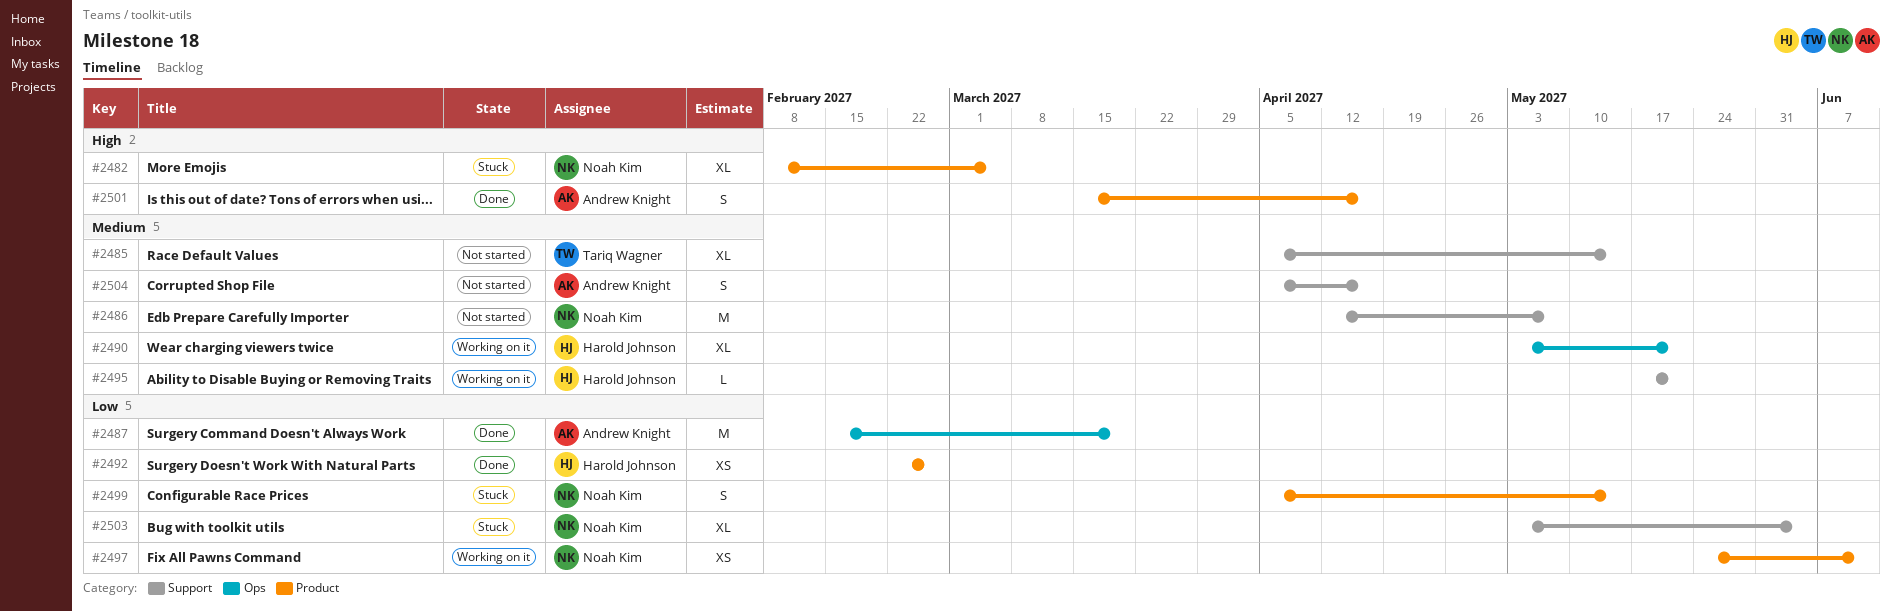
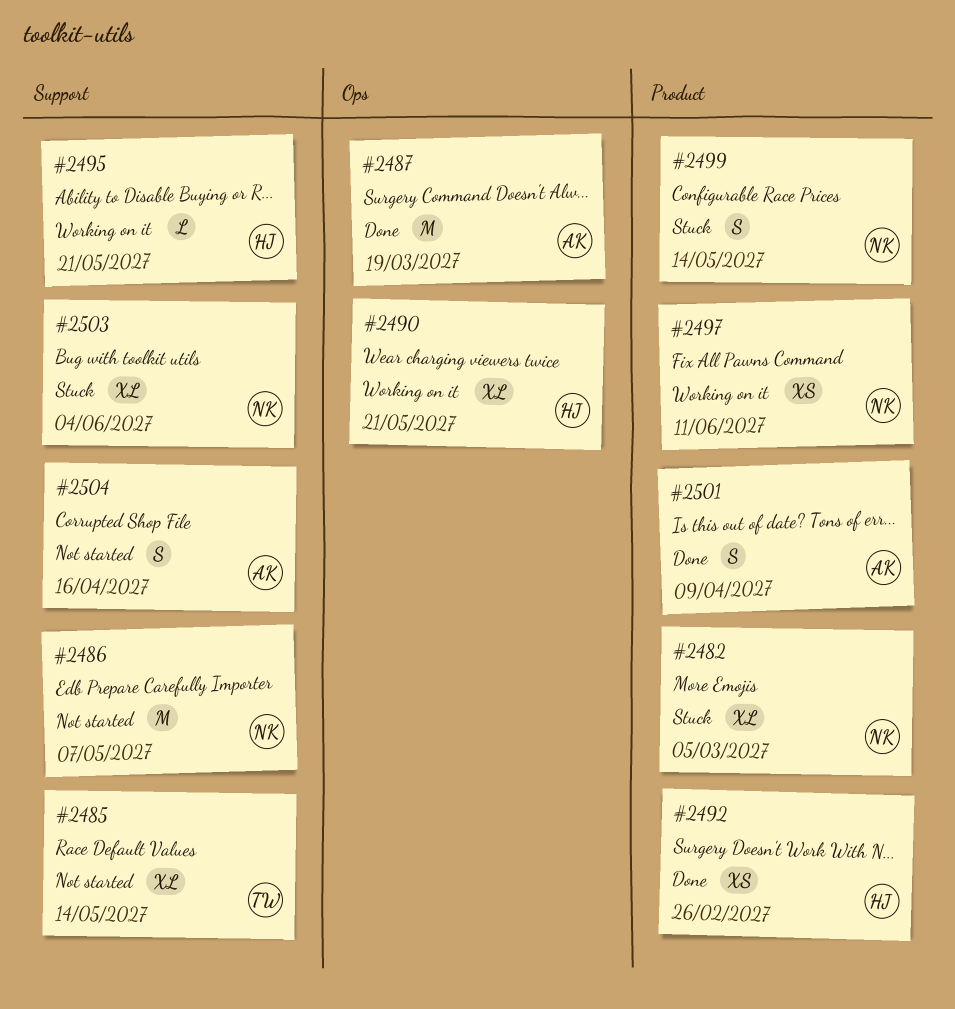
#2501, due: Apr 16 -> Apr 9

